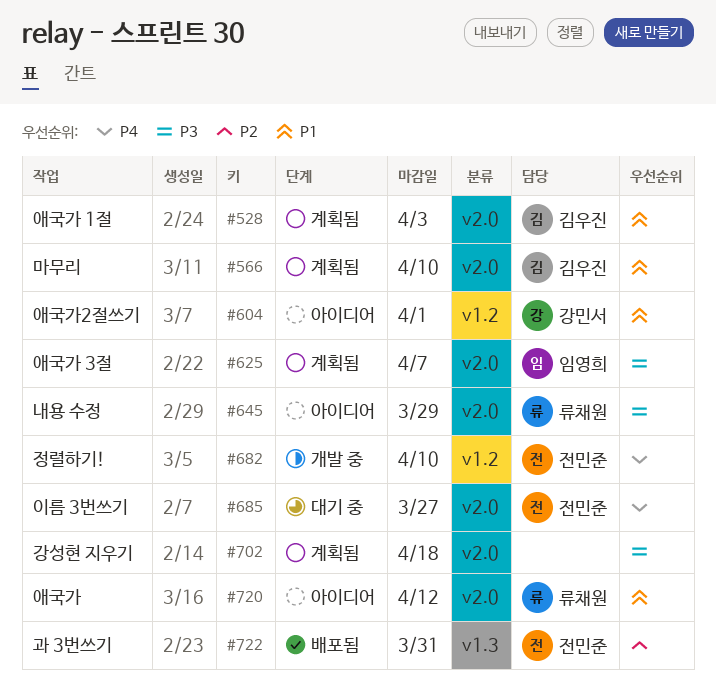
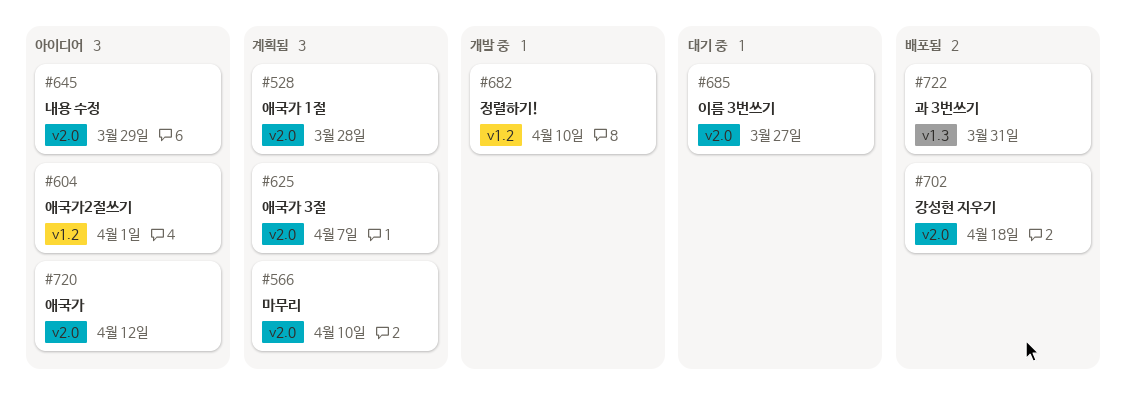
#528, due: Apr 3 -> Mar 28
#702, status: 계획됨 -> 배포됨

